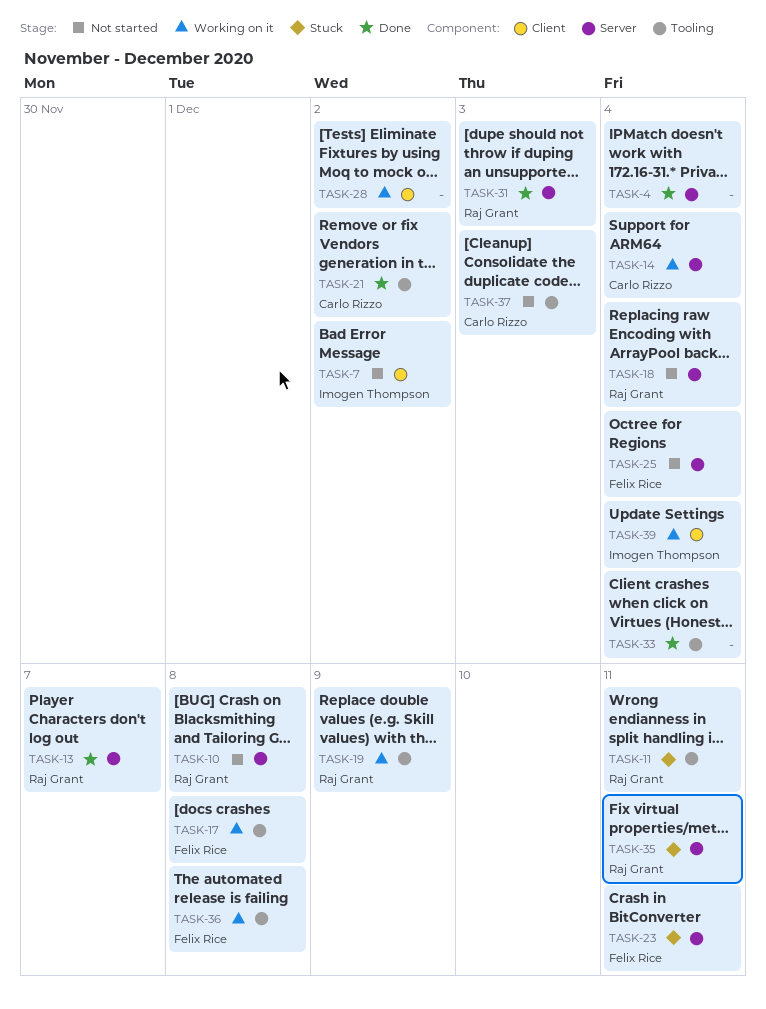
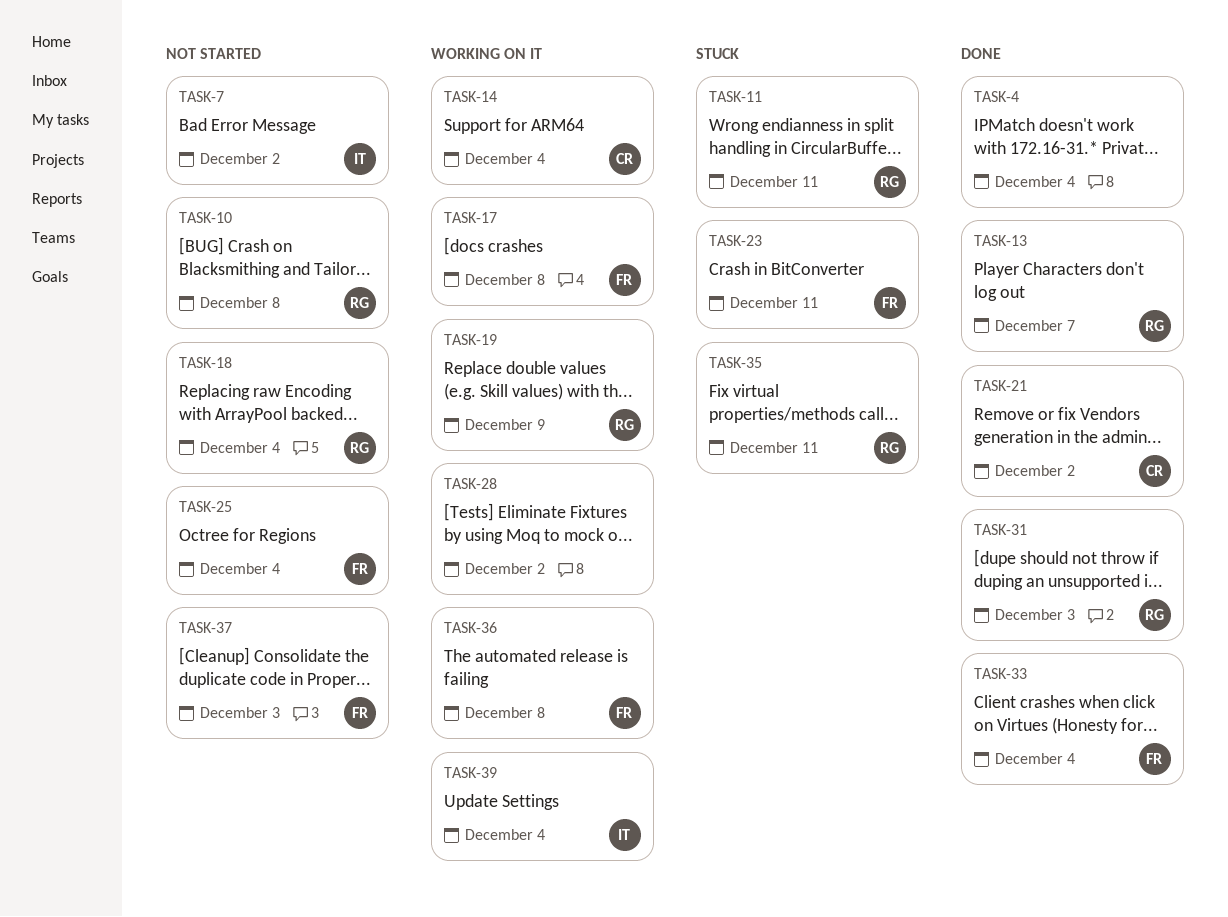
TASK-33, owner: none -> Felix Rice
TASK-37, owner: Carlo Rizzo -> Felix Rice

